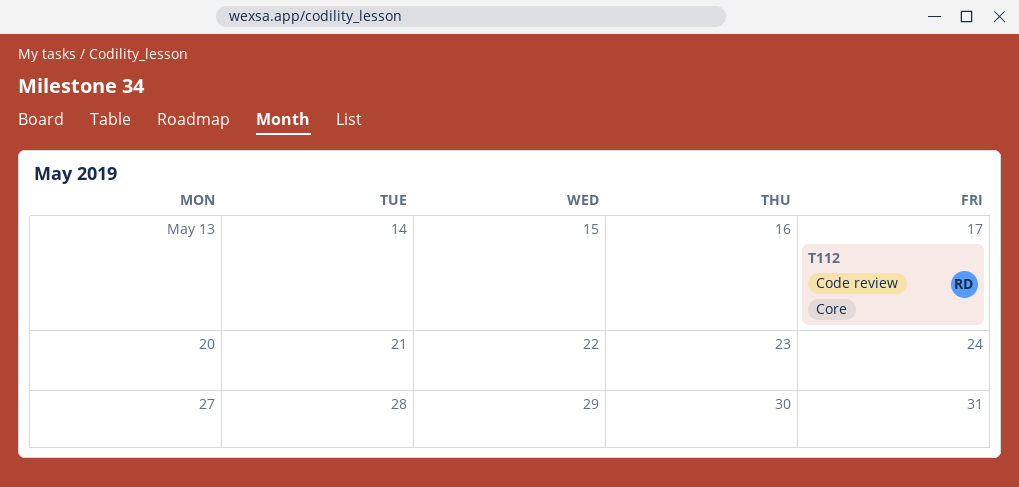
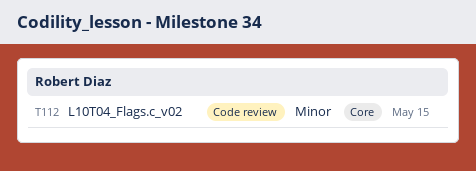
T112, due: May 17 -> May 15

